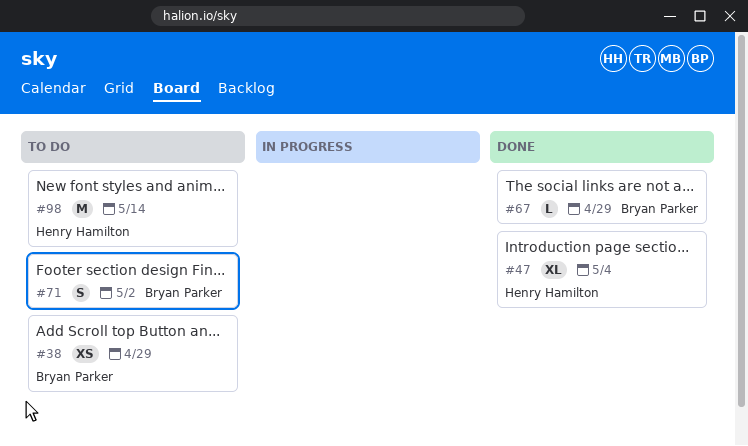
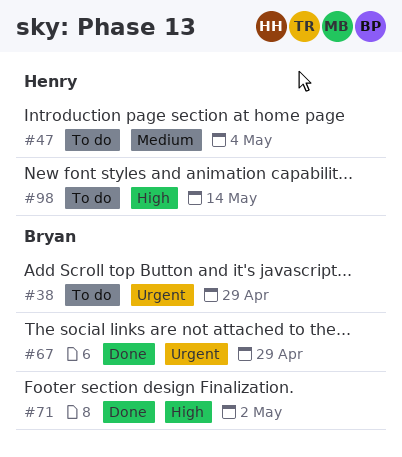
#47, status: Done -> To do
#71, status: To do -> Done

